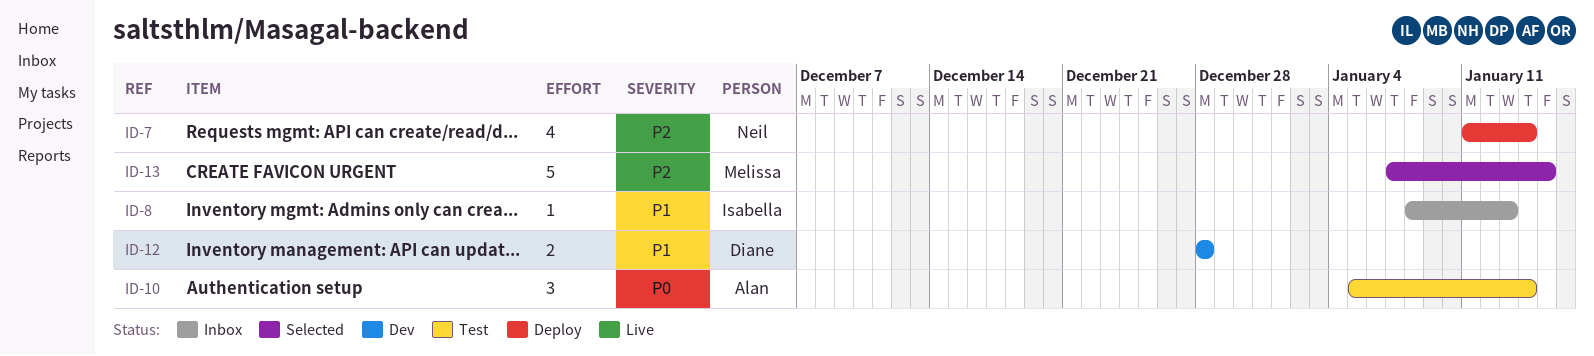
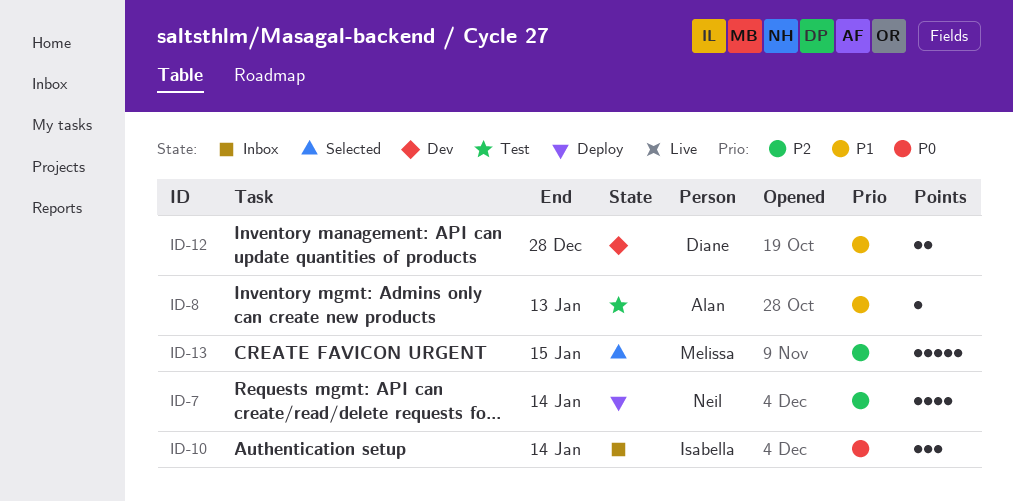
ID-8, status: Inbox -> Test
ID-8, owner: Isabella -> Alan
ID-10, status: Test -> Inbox
ID-10, owner: Alan -> Isabella

